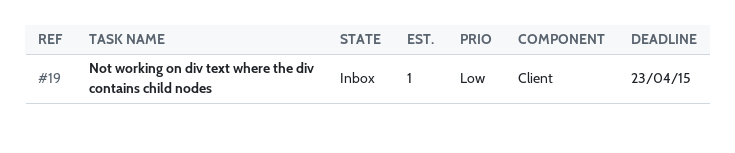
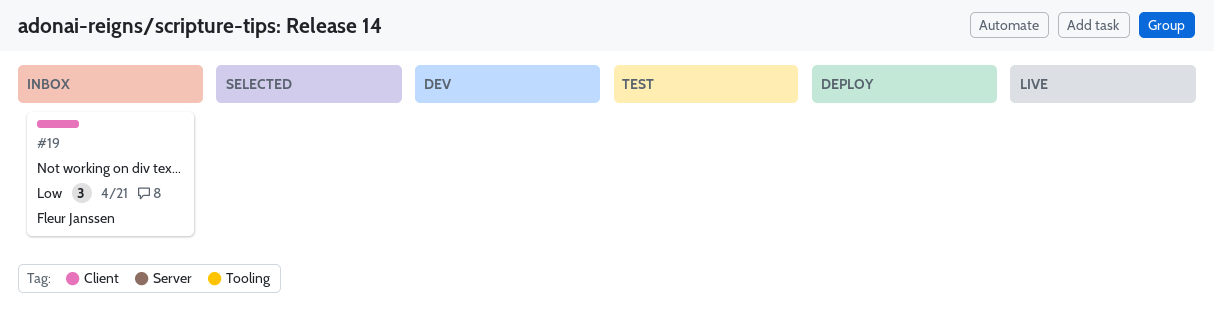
#19, estimate: 1 -> 3
#19, due: Apr 23 -> Apr 21

